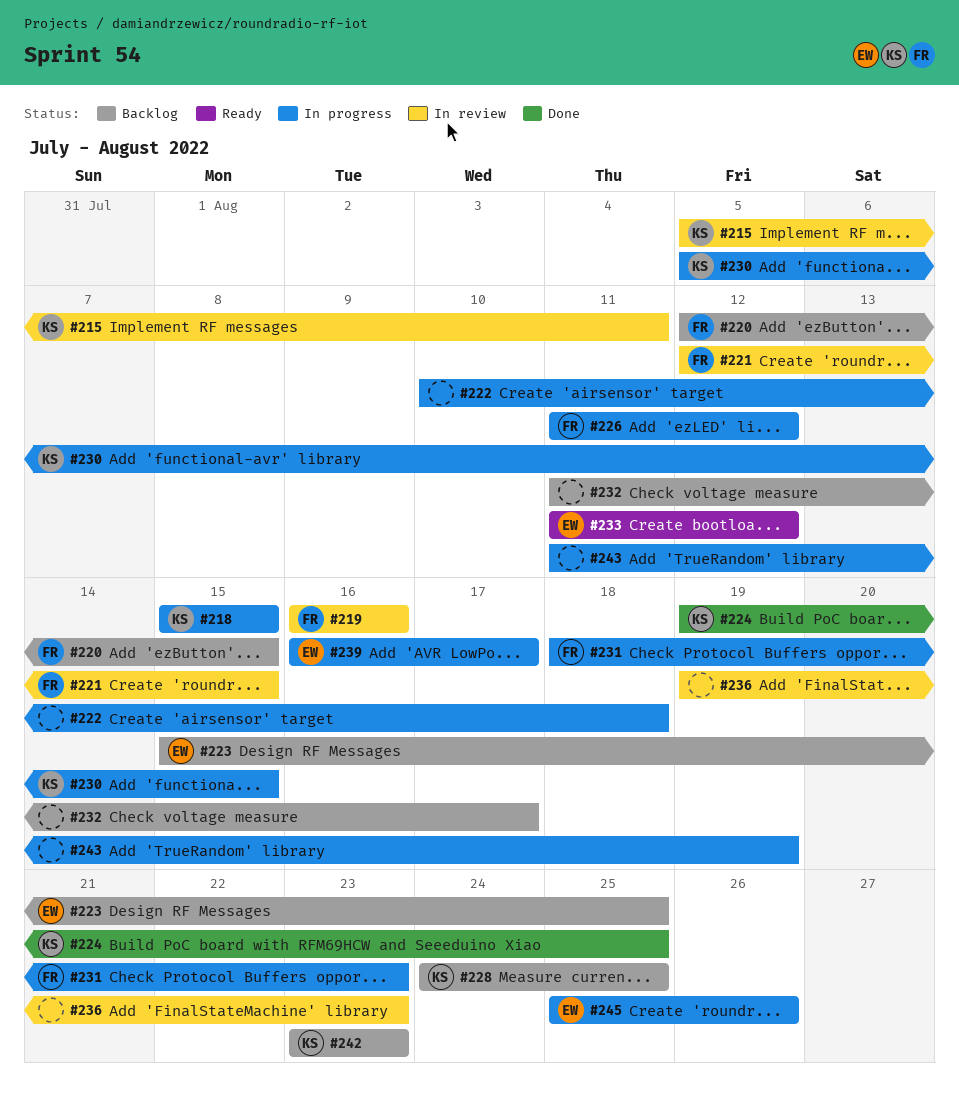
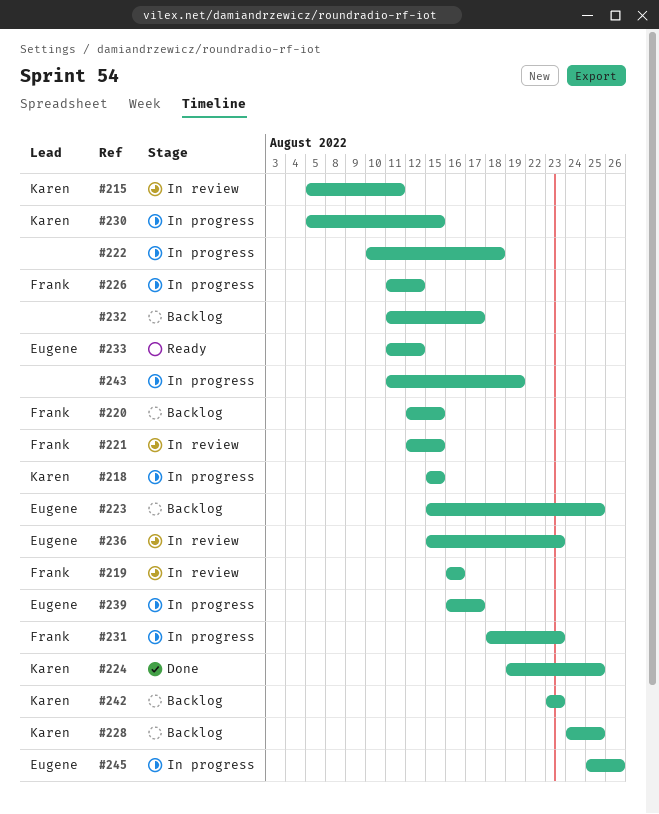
#236, owner: none -> Eugene
#236, start: Aug 19 -> Aug 15

